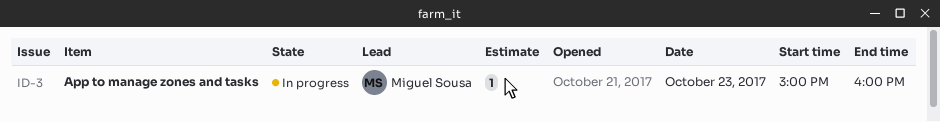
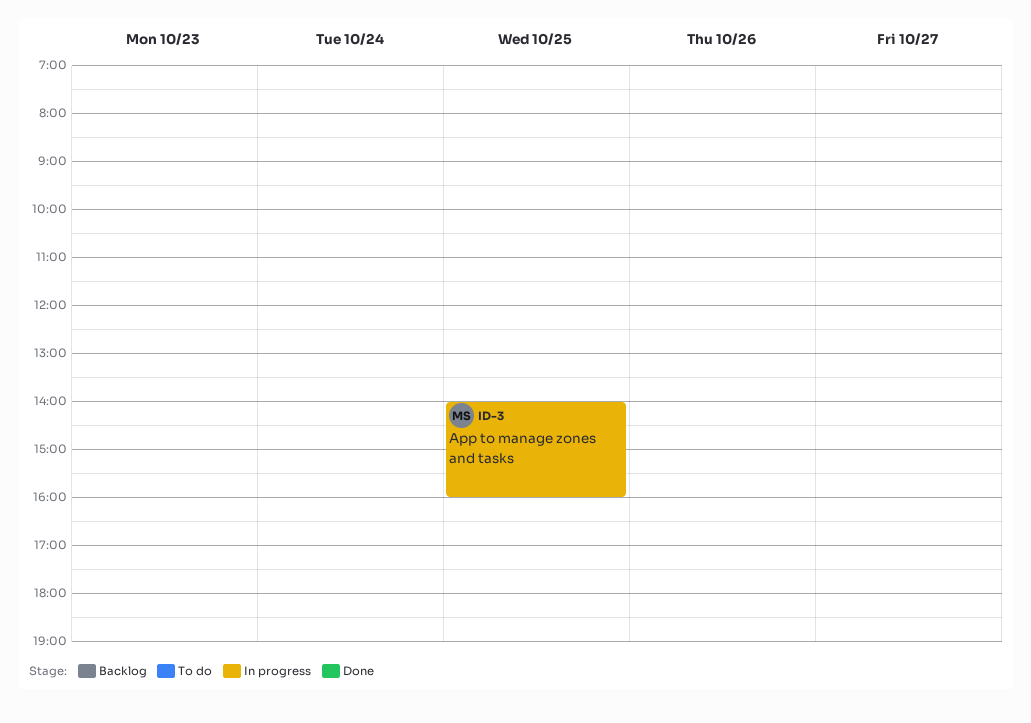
ID-3, day: Oct 23 -> Oct 25
ID-3, begins: 15:00 -> 14:00

